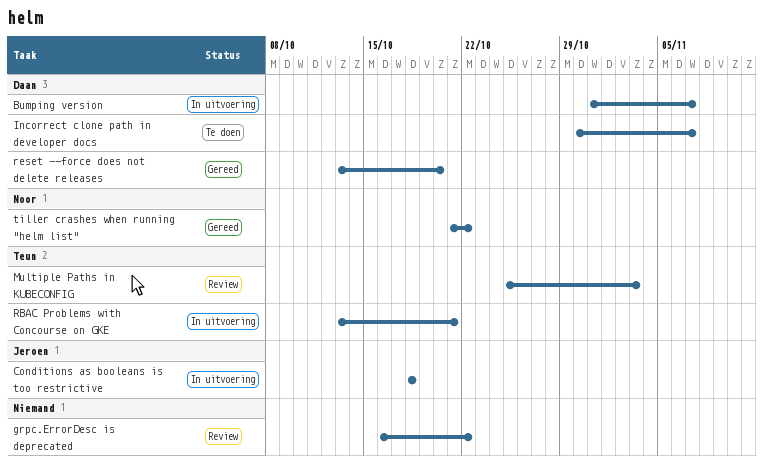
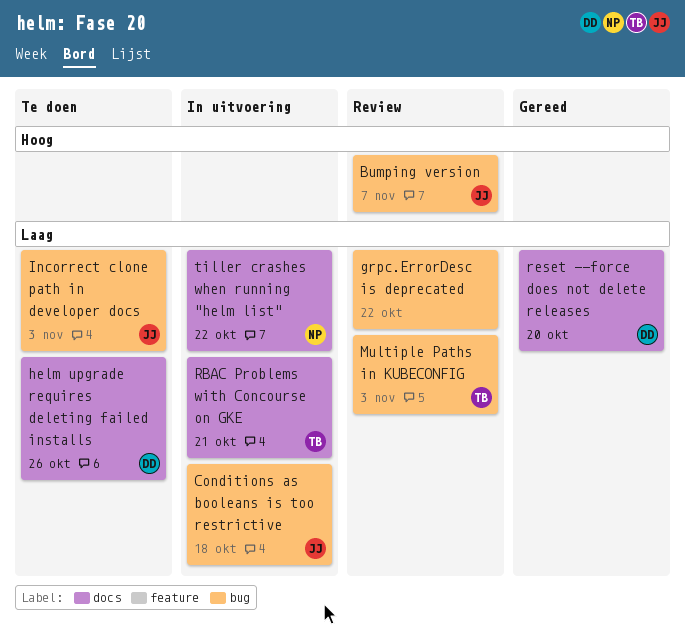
Bumping version, status: In uitvoering -> Review
Bumping version, owner: Daan -> Jeroen
helm upgrade requires deleting failed installs: none -> present
Incorrect clone path in developer docs, owner: Daan -> Jeroen
Incorrect clone path in developer docs, due: Nov 7 -> Nov 3
tiller crashes when running "helm list", status: Gereed -> In uitvoering

